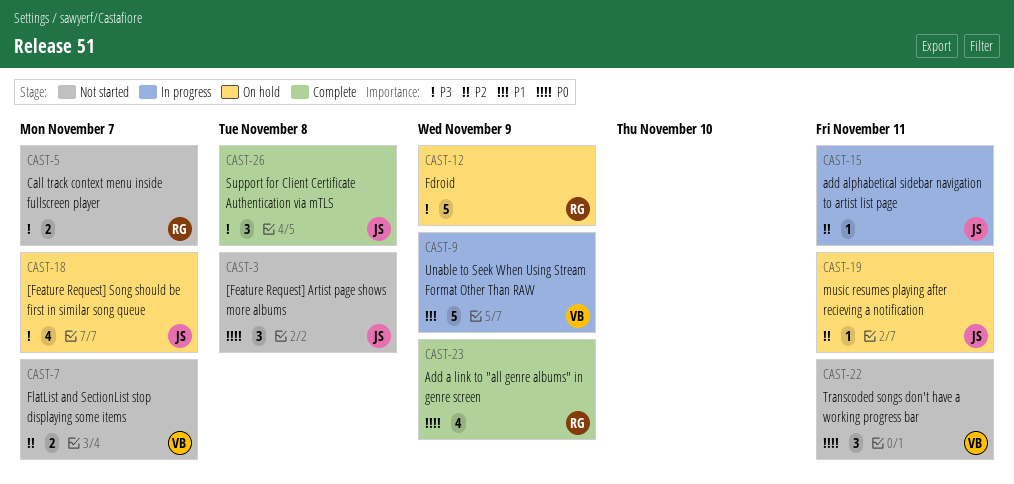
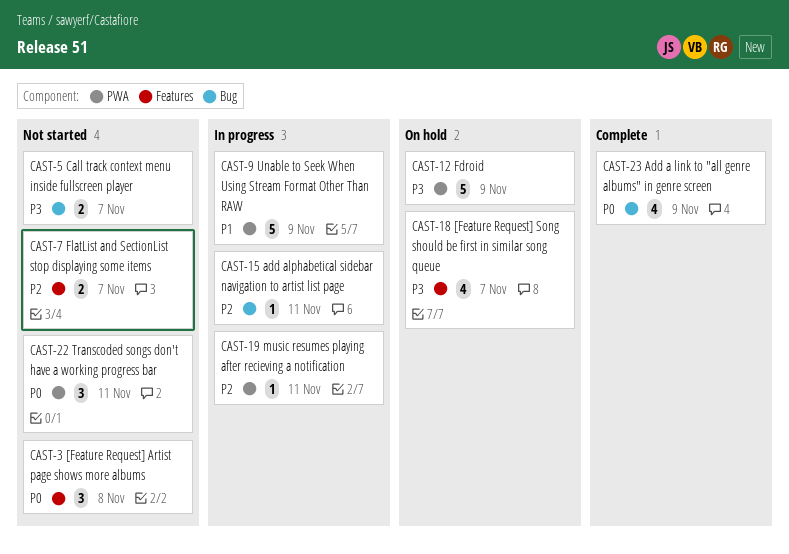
CAST-19, status: On hold -> In progress
CAST-26: present -> none

